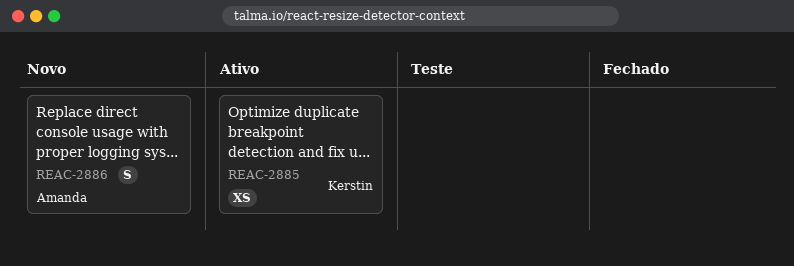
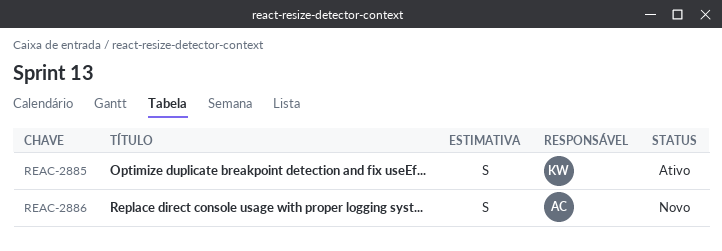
REAC-2885, estimate: XS -> S

